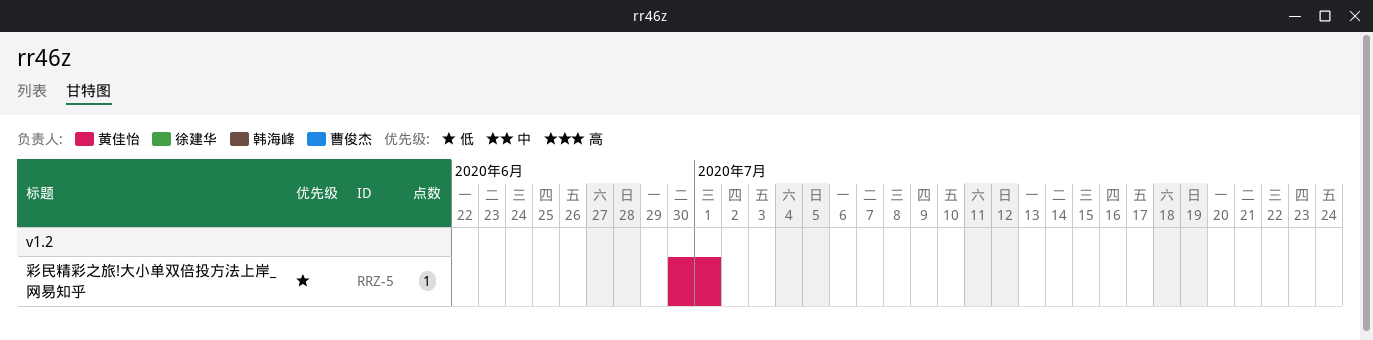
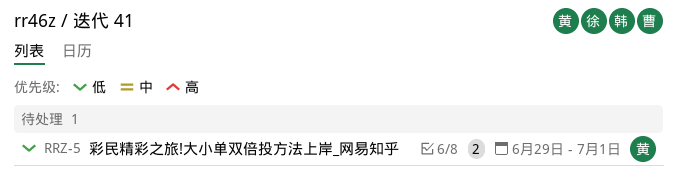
RRZ-5, estimate: 1 -> 2
RRZ-5, start: Jun 30 -> Jun 29

